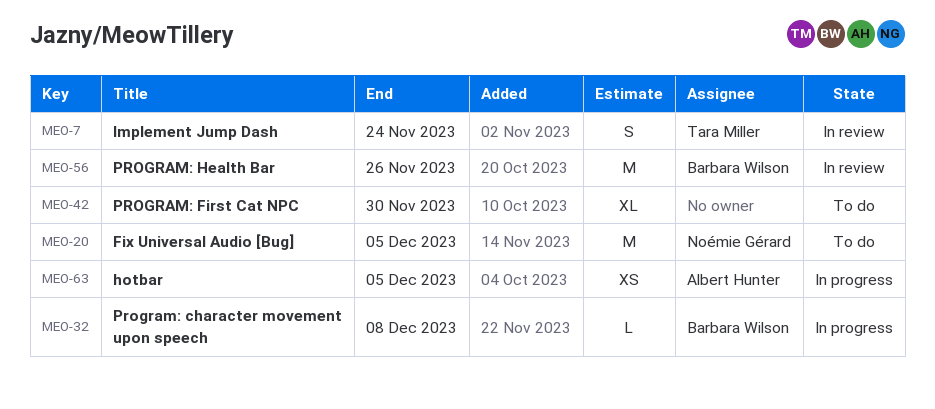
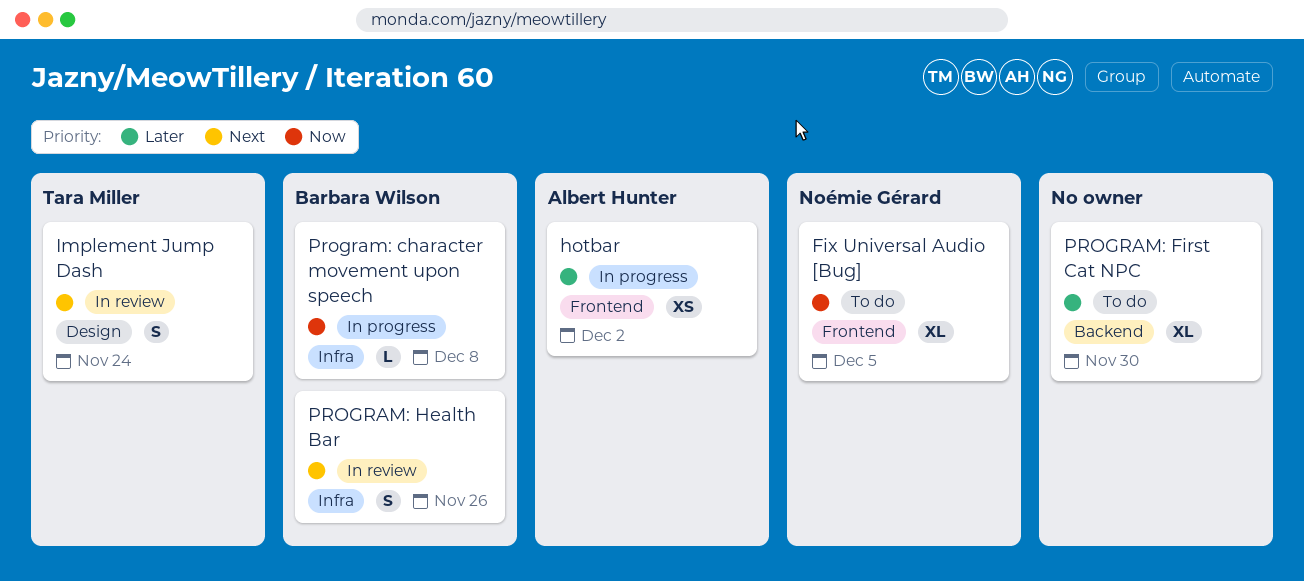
Fix Universal Audio [Bug], estimate: M -> XL
hotbar, due: Dec 5 -> Dec 2
PROGRAM: Health Bar, estimate: M -> S

